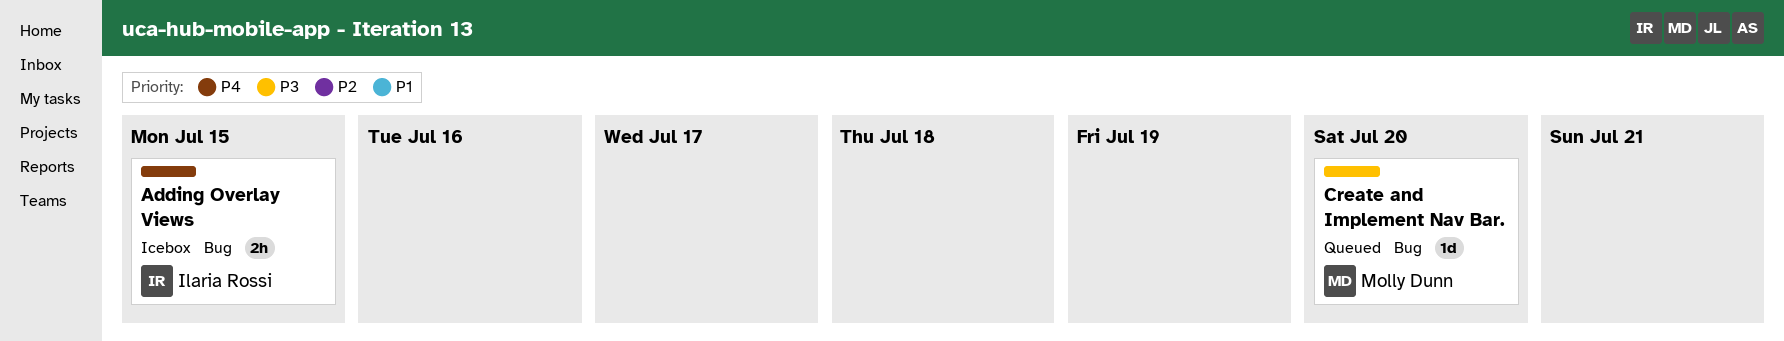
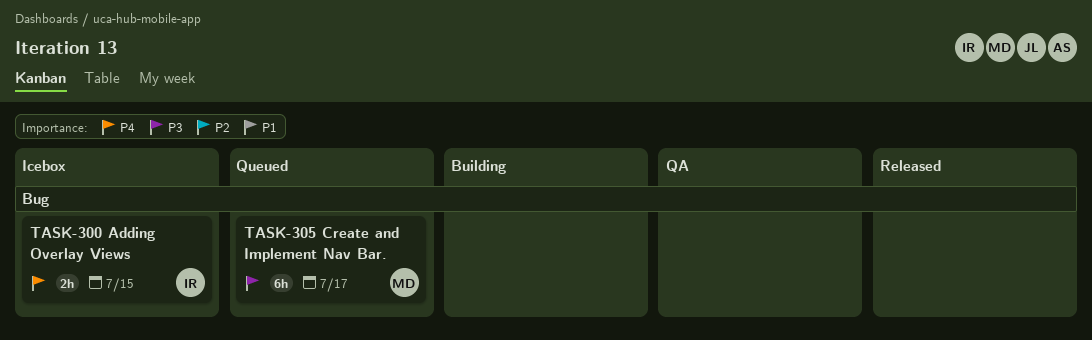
Create and Implement Nav Bar., estimate: 1d -> 6h
Create and Implement Nav Bar., due: Jul 20 -> Jul 17

